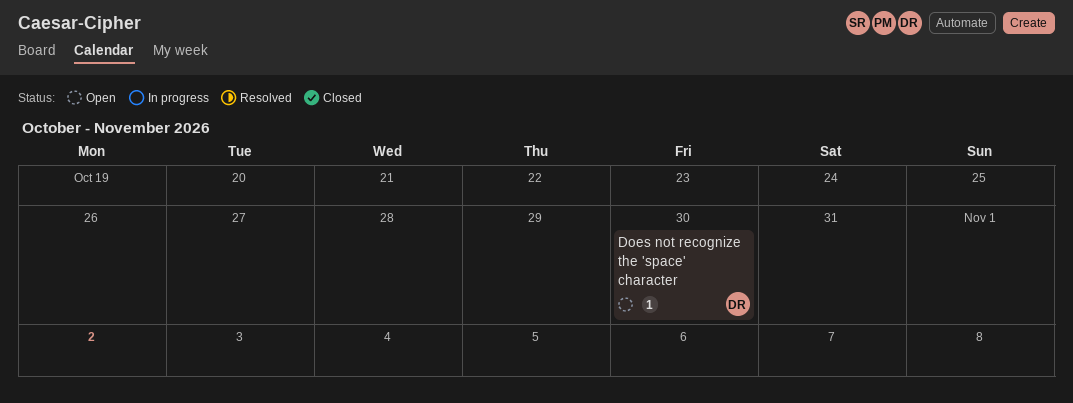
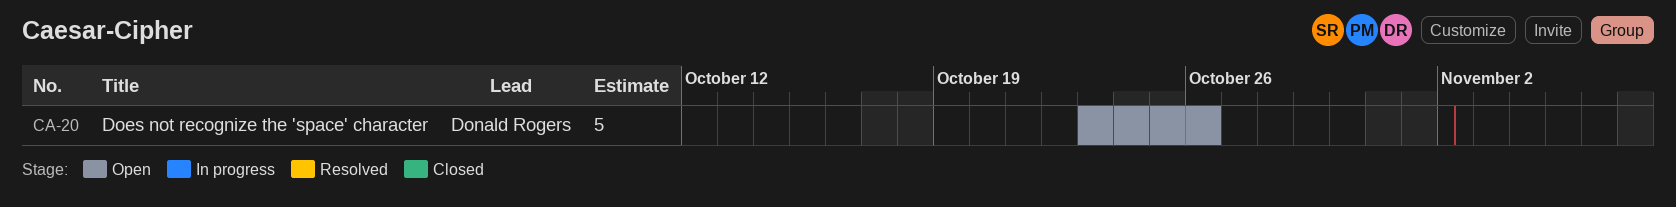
Does not recognize the 'space' character, estimate: 1 -> 5
Does not recognize the 'space' character, due: Oct 30 -> Oct 26

